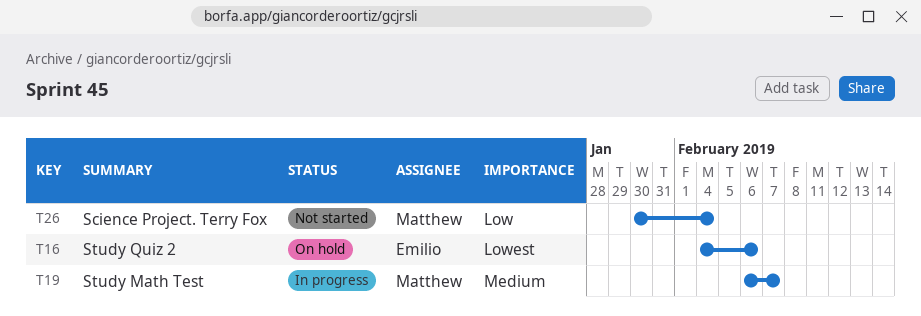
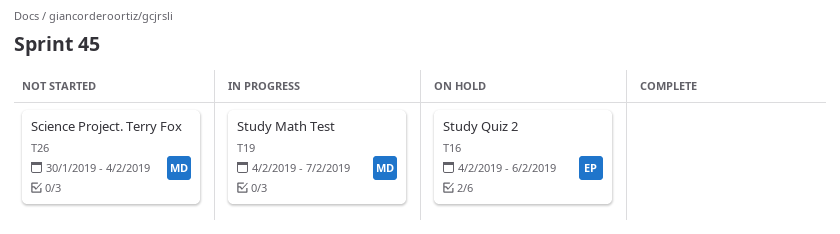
T19, start: Feb 6 -> Feb 4

